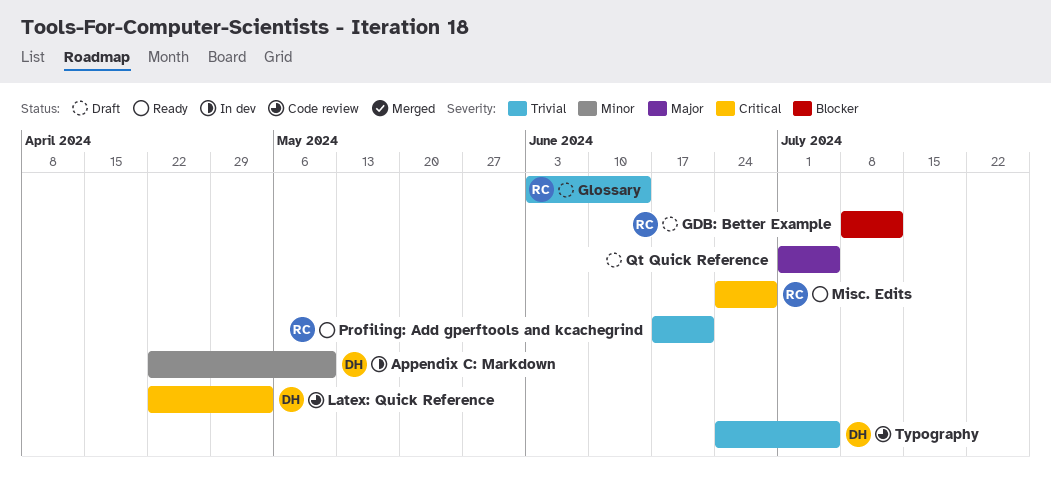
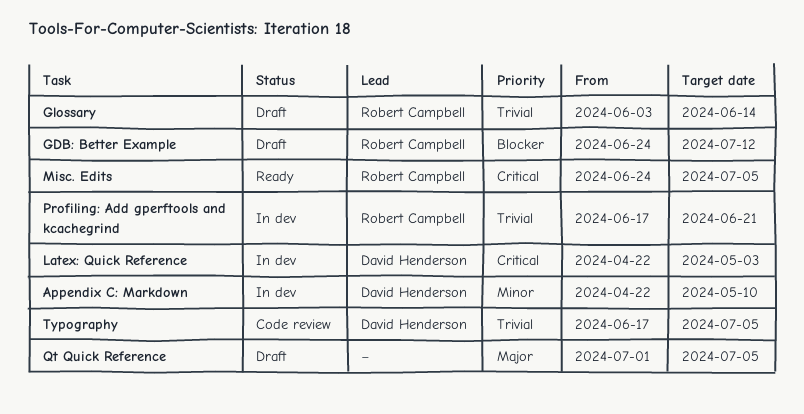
GDB: Better Example, start: Jul 8 -> Jun 24
Latex: Quick Reference, status: Code review -> In dev
Misc. Edits, due: Jun 28 -> Jul 5
Profiling: Add gperftools and kcachegrind, status: Ready -> In dev
Typography, start: Jun 24 -> Jun 17

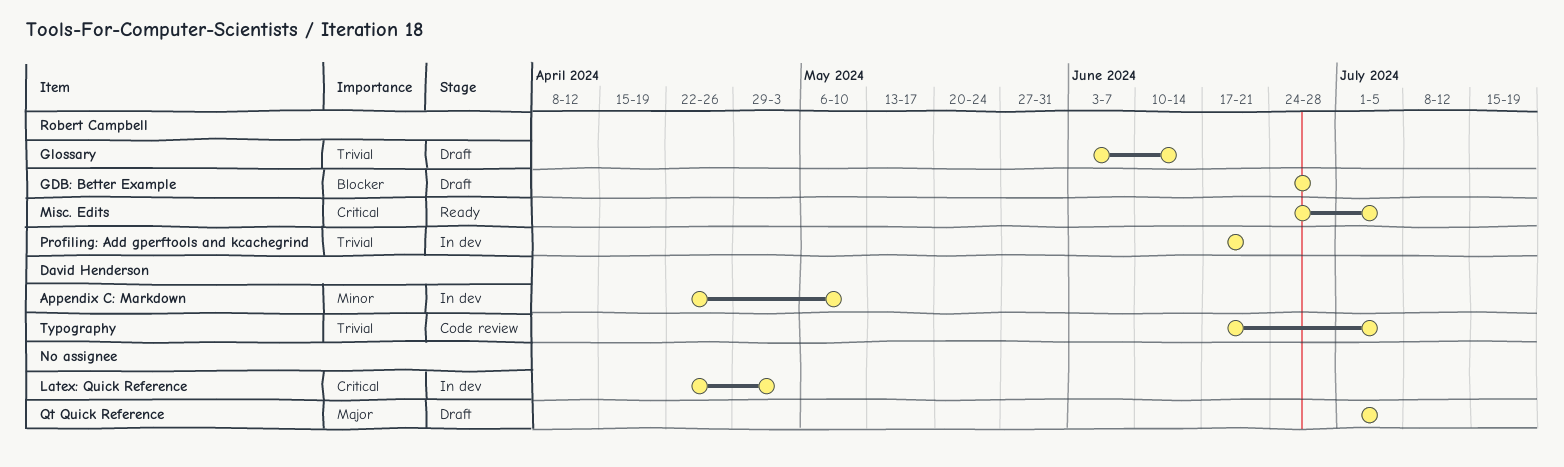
GDB: Better Example, due: Jul 12 -> Jun 28
Latex: Quick Reference, owner: David Henderson -> none

